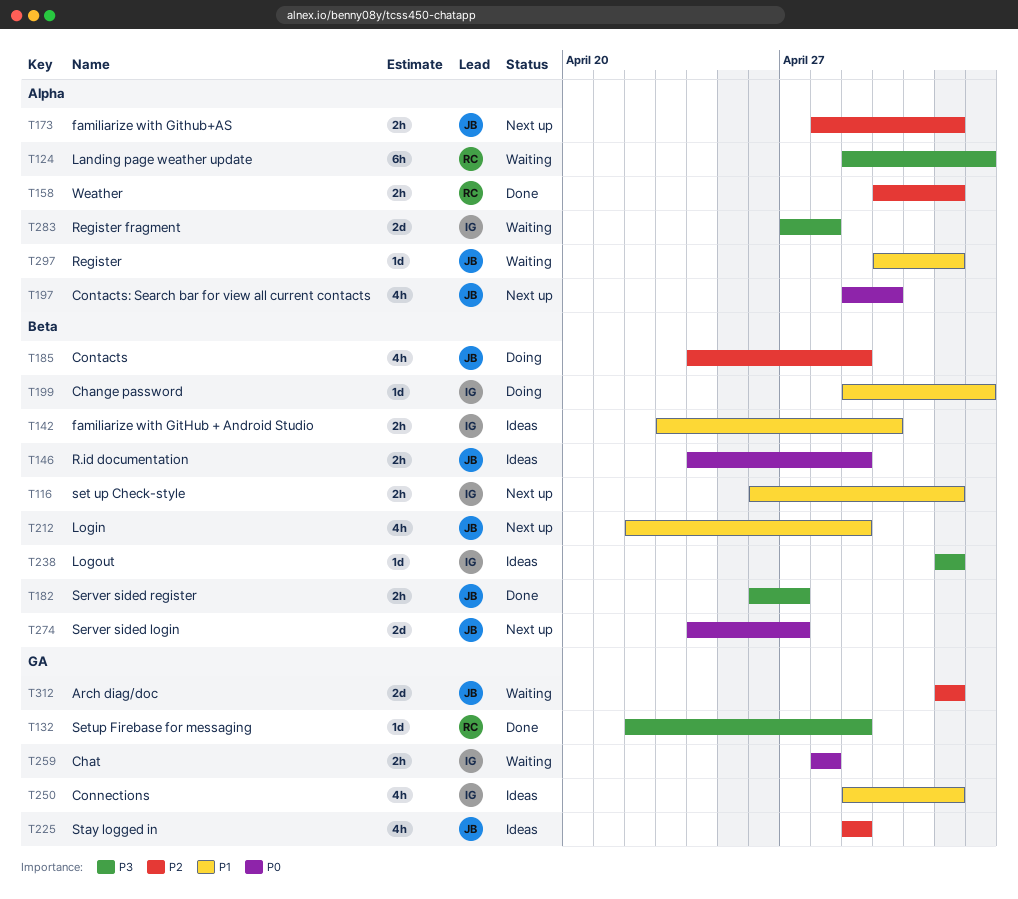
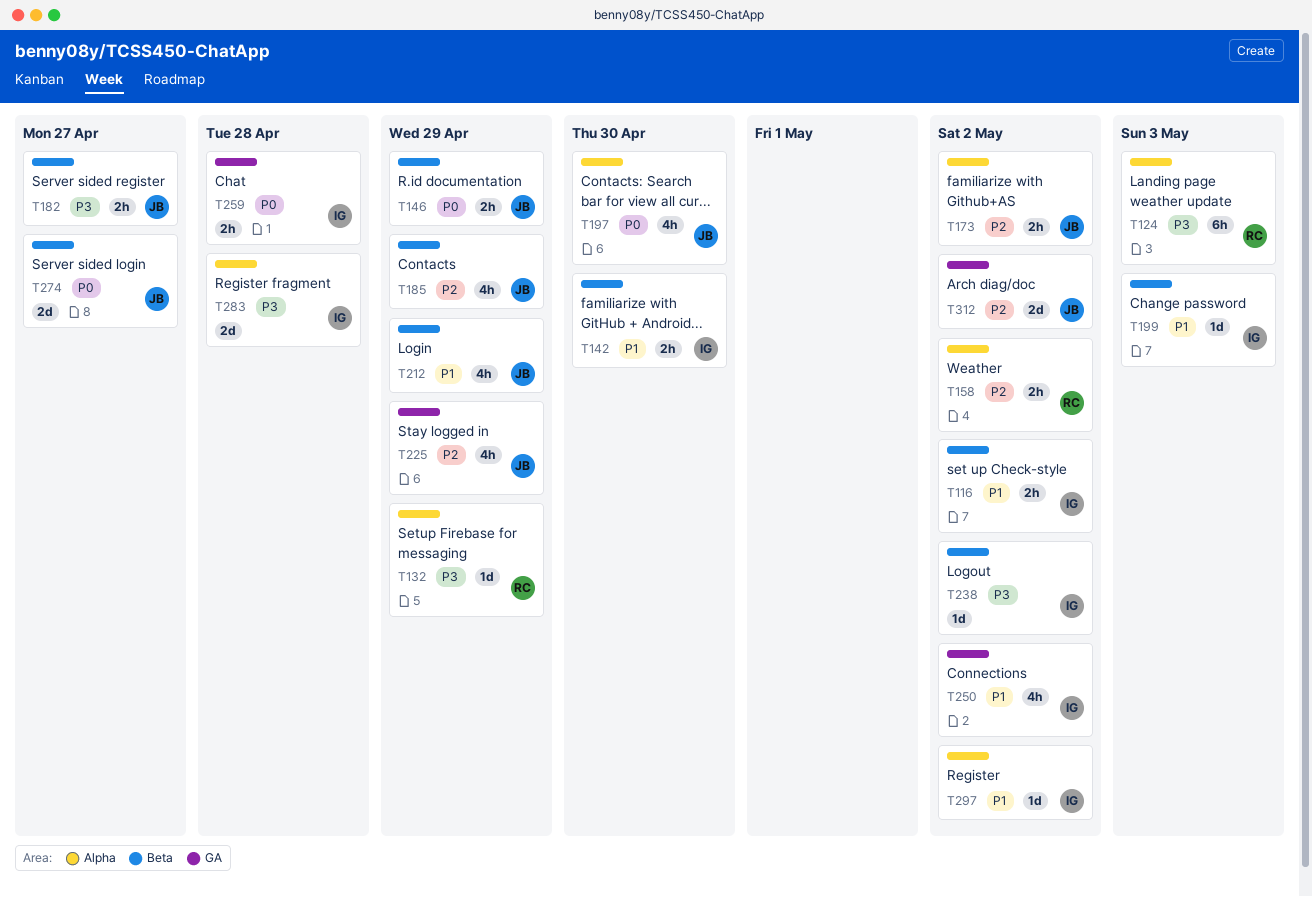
T132, label: GA -> Alpha
T297, owner: JB -> IG

